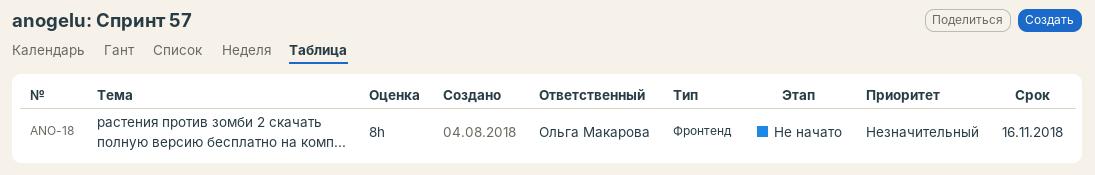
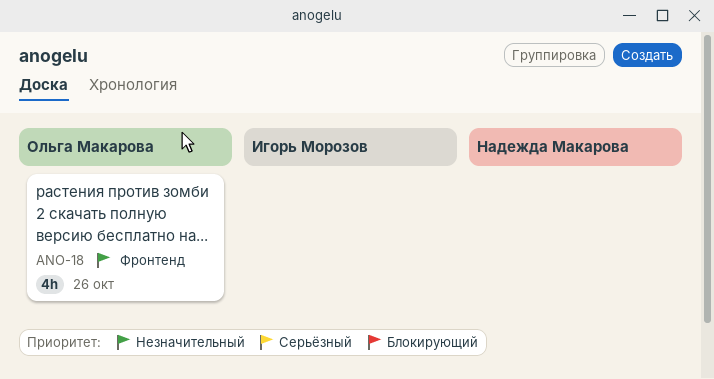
ANO-18, estimate: 8h -> 4h
ANO-18, due: Nov 16 -> Oct 26

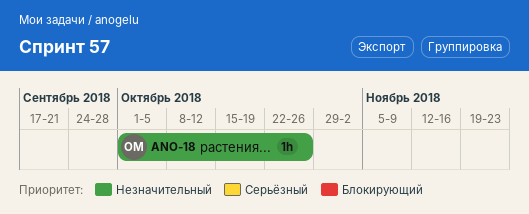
ANO-18, estimate: 4h -> 1h

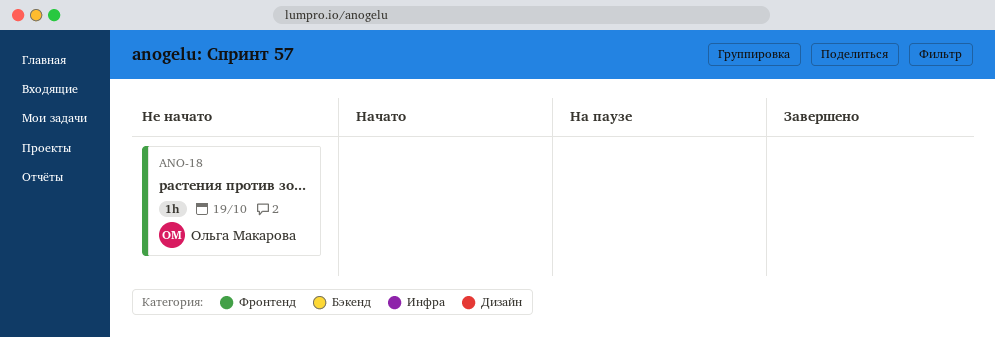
ANO-18, due: Oct 26 -> Oct 19

